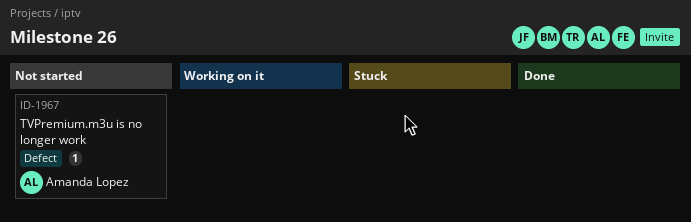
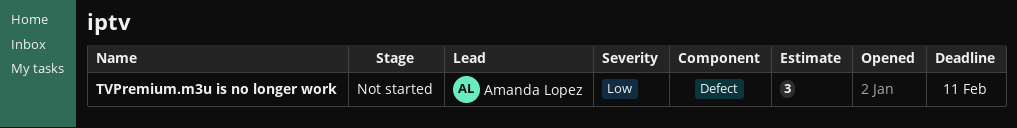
TVPremium.m3u is no longer work, estimate: 1 -> 3

